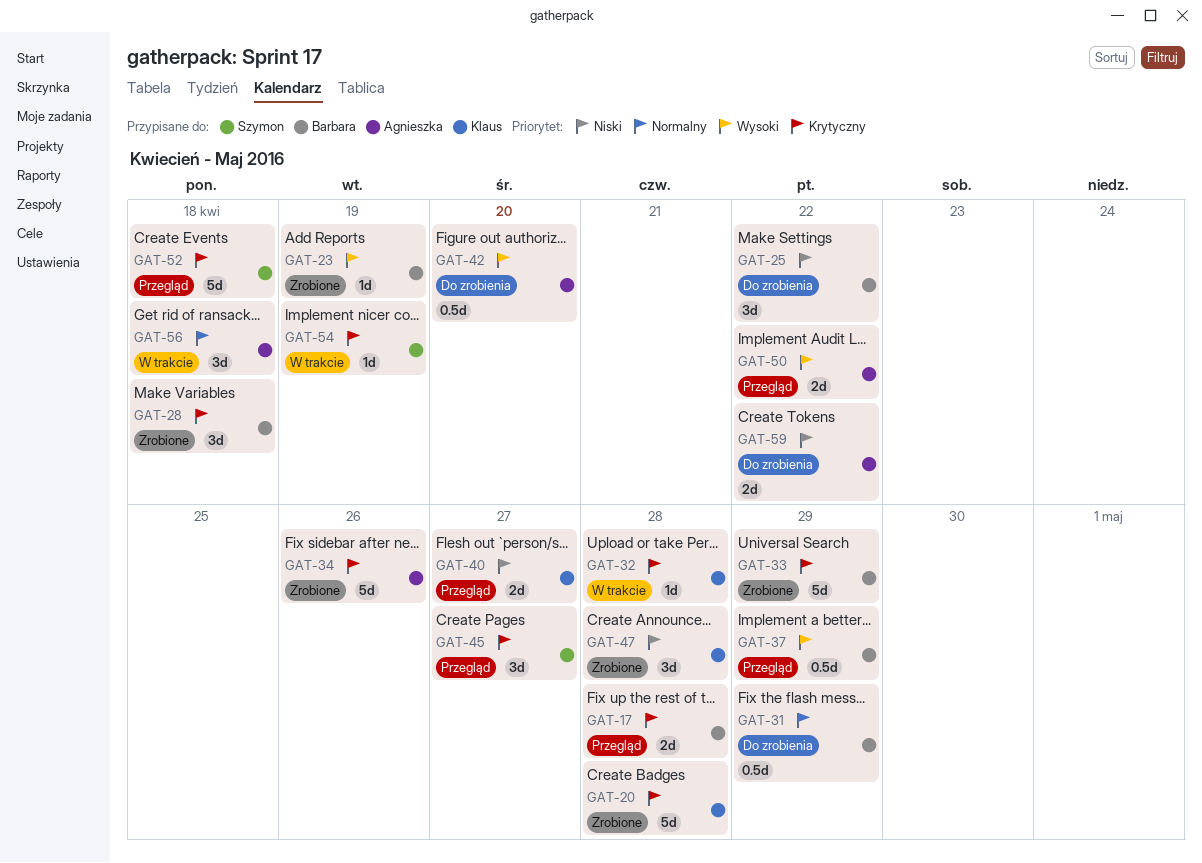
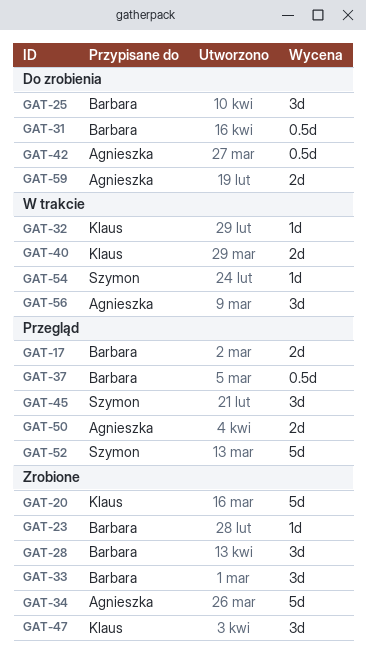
GAT-33, estimate: 5d -> 3d
GAT-40, status: Przegląd -> W trakcie

